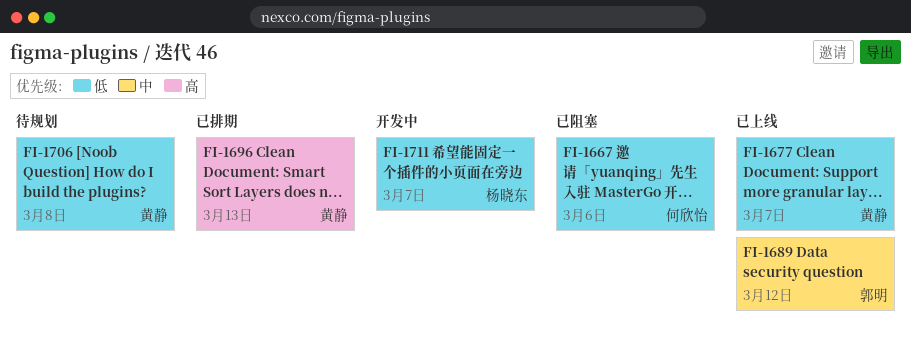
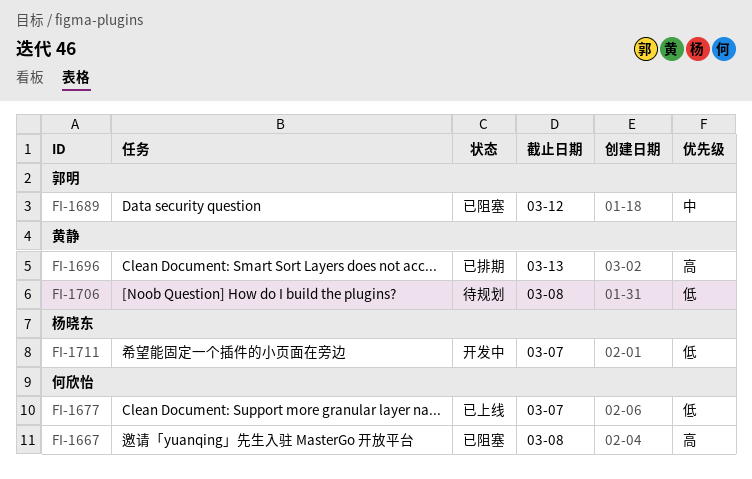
FI-1667, priority: 低 -> 高
FI-1667, due: Mar 6 -> Mar 8
FI-1677, owner: 黄静 -> 何欣怡
FI-1689, status: 已上线 -> 已阻塞

